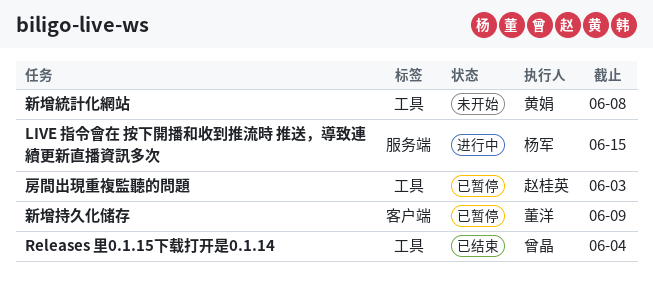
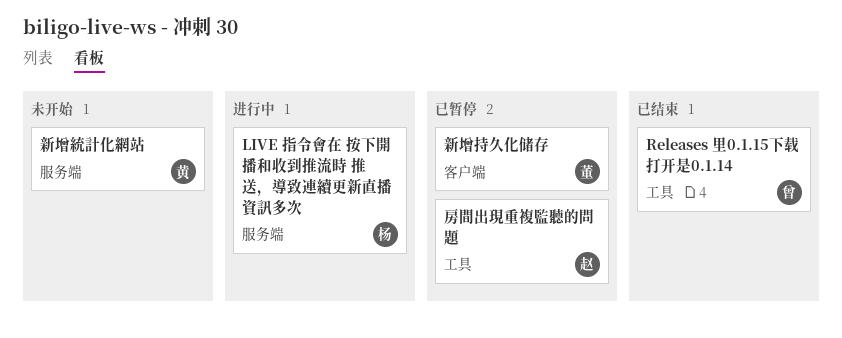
新增統計化網站, label: 工具 -> 服务端

